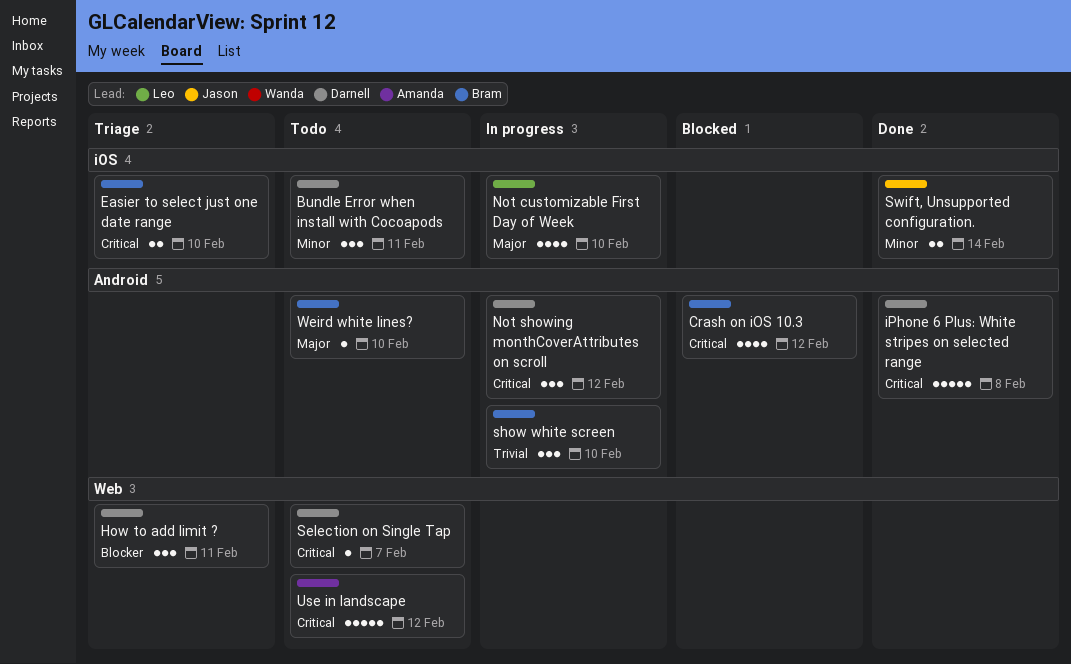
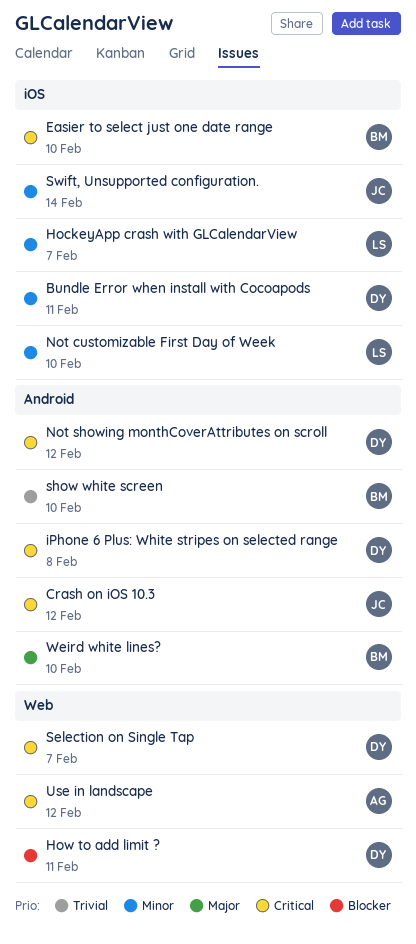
Crash on iOS 10.3, owner: Bram -> Jason
HockeyApp crash with GLCalendarView: none -> present
Not customizable First Day of Week, priority: Major -> Minor

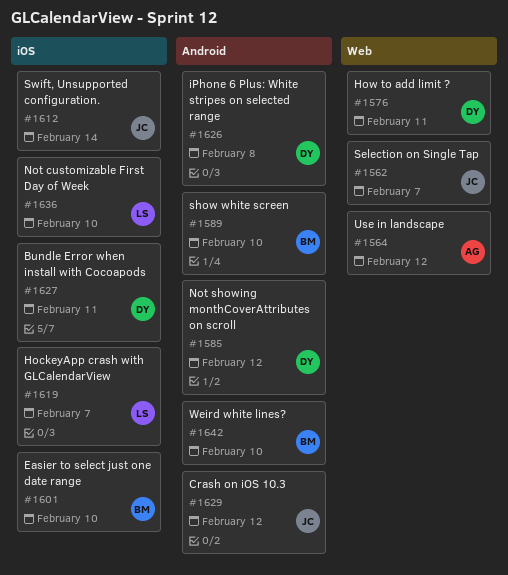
Selection on Single Tap, owner: DY -> JC

